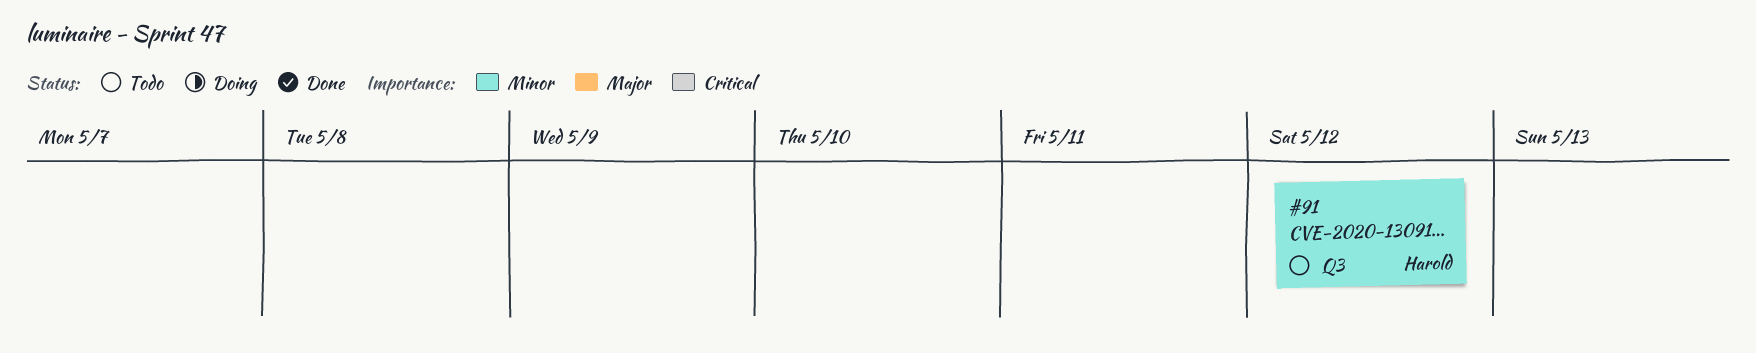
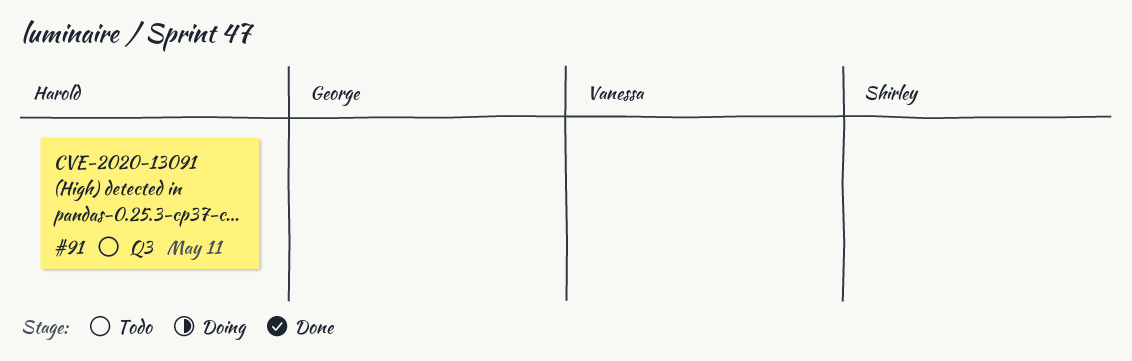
#91, due: May 12 -> May 11

